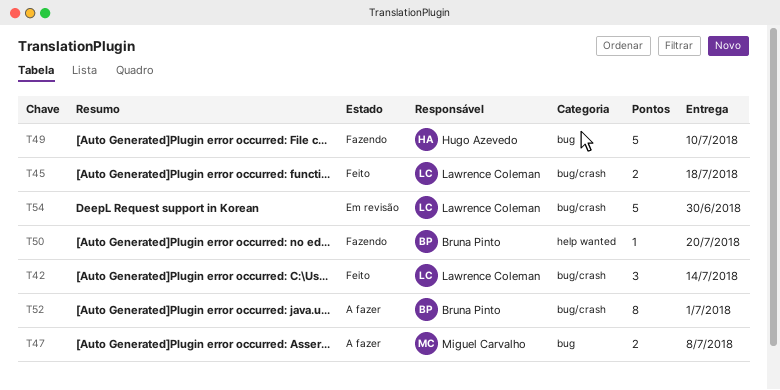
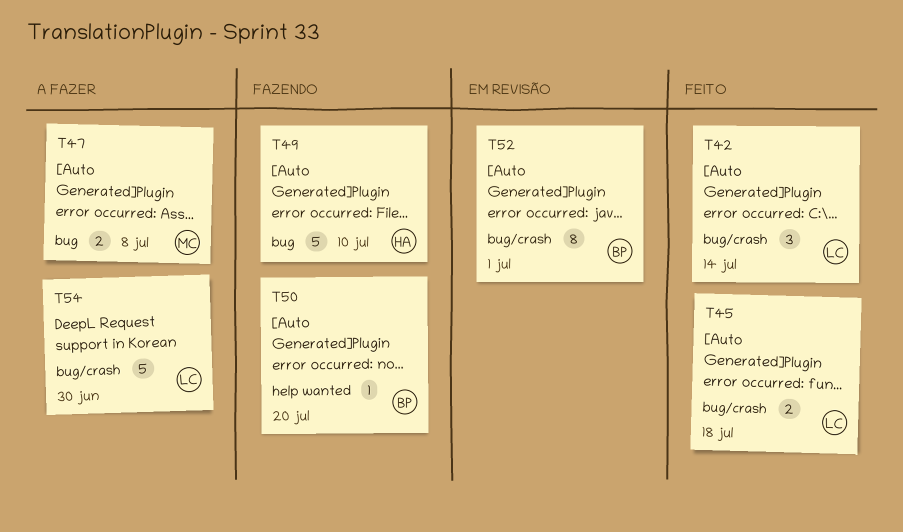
T52, status: A fazer -> Em revisão
T54, status: Em revisão -> A fazer

